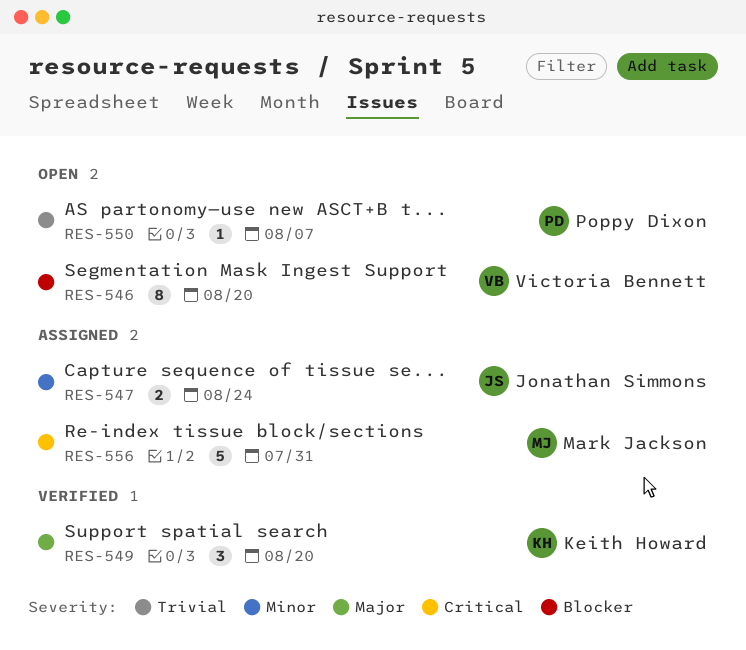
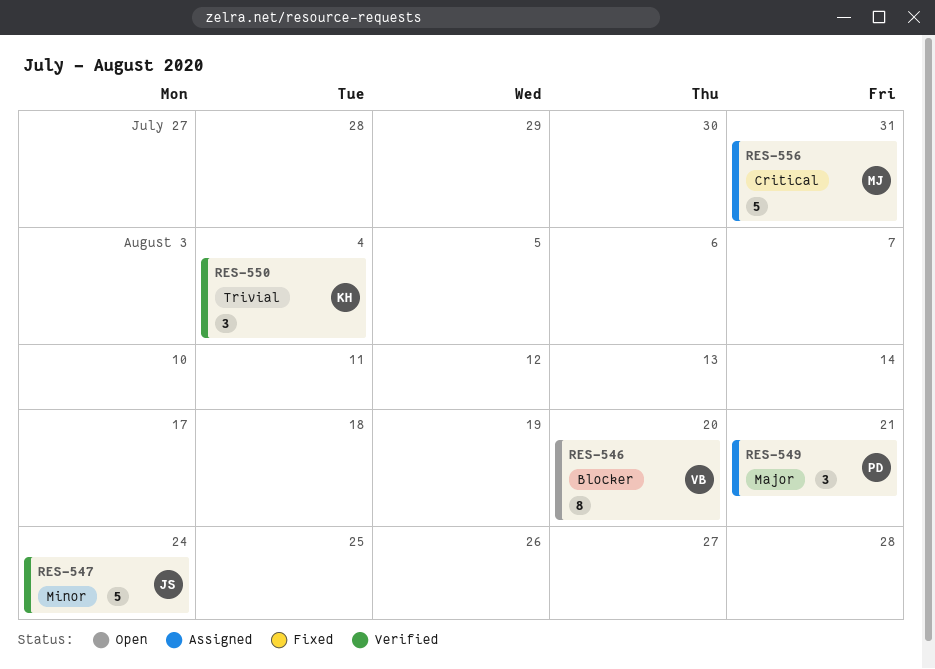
RES-547, status: Assigned -> Verified
RES-547, estimate: 2 -> 5
RES-549, status: Verified -> Assigned
RES-549, owner: Keith Howard -> Poppy Dixon
RES-549, due: Aug 20 -> Aug 21
RES-550, status: Open -> Verified
RES-550, owner: Poppy Dixon -> Keith Howard
RES-550, estimate: 1 -> 3
RES-550, due: Aug 7 -> Aug 4

